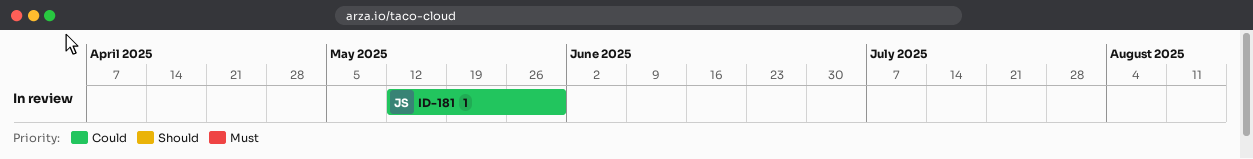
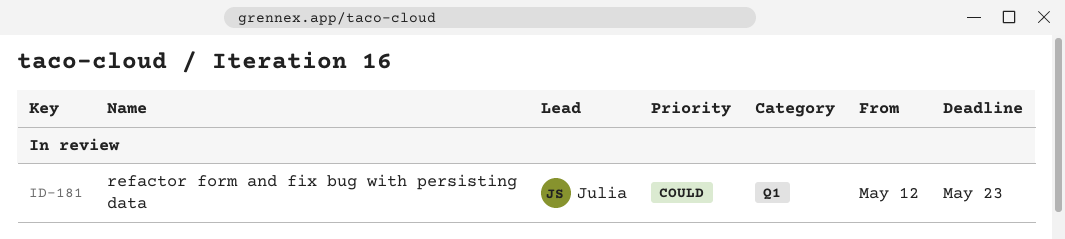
ID-181, due: May 30 -> May 23

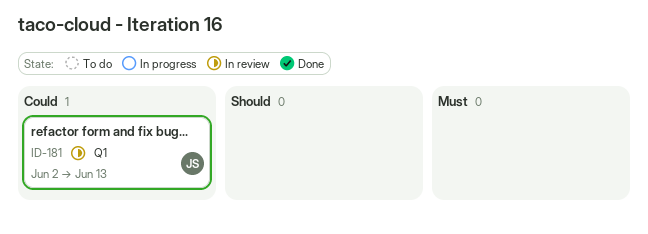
ID-181, start: May 12 -> Jun 2
ID-181, due: May 23 -> Jun 13

